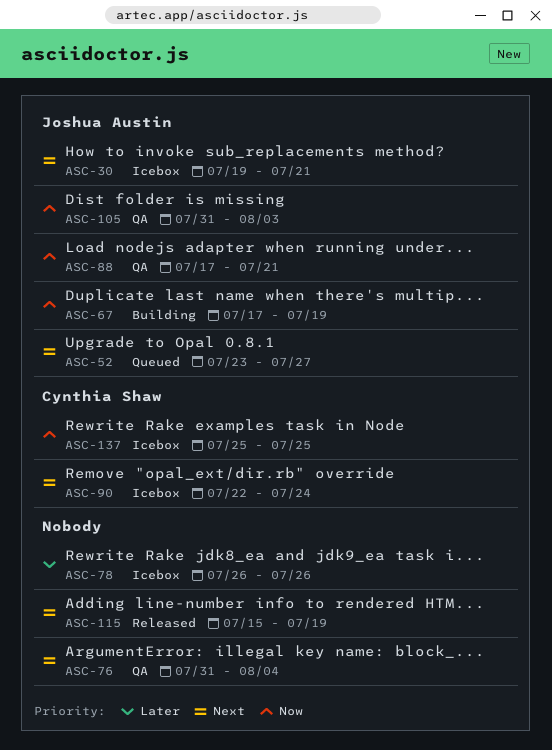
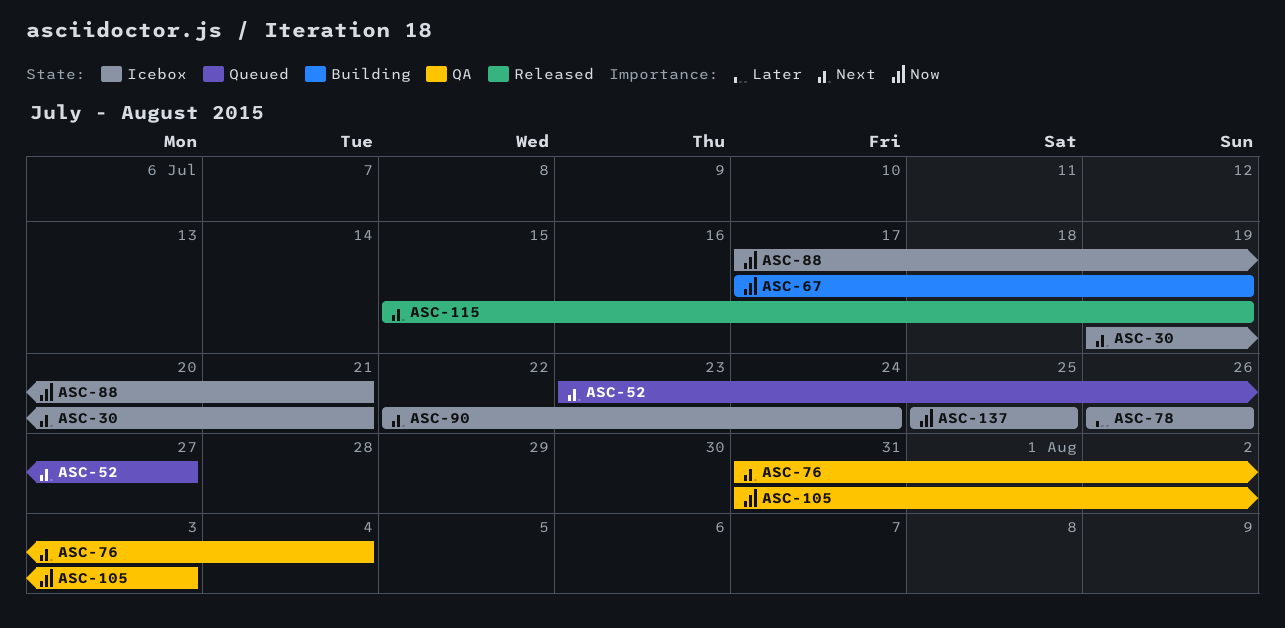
ASC-88, status: QA -> Icebox

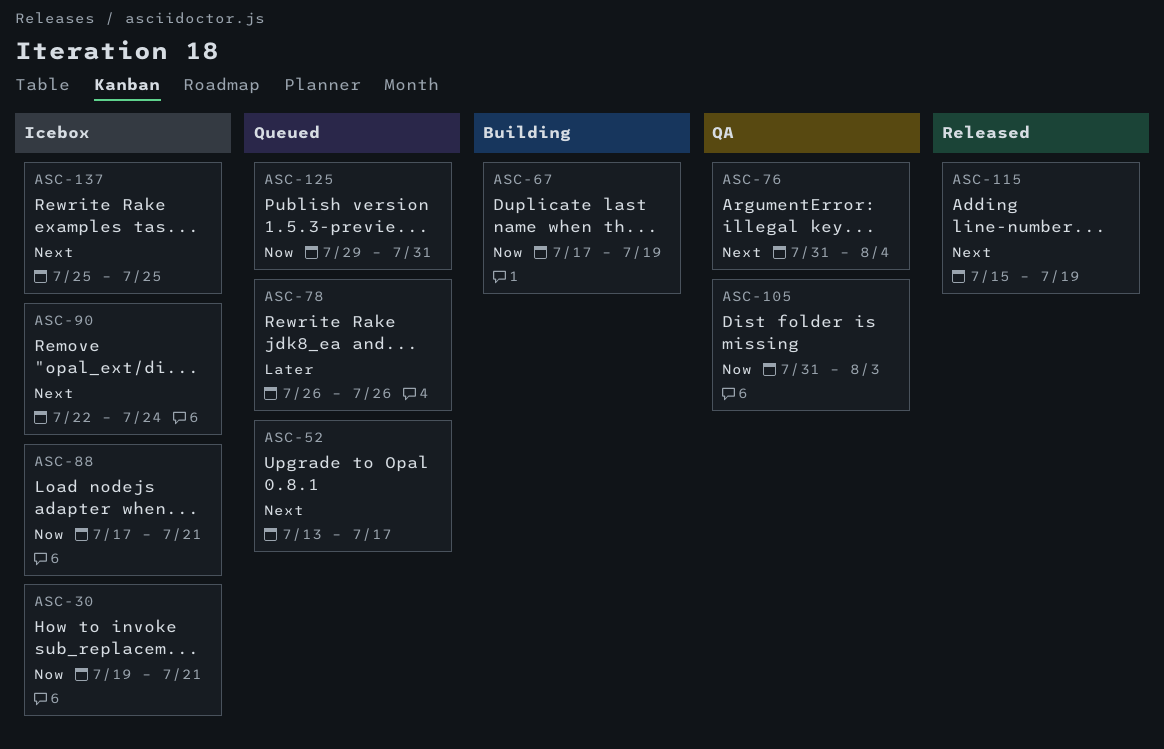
ASC-30, priority: Next -> Now
ASC-52, start: Jul 23 -> Jul 13
ASC-52, due: Jul 27 -> Jul 17
ASC-78, status: Icebox -> Queued
ASC-125: none -> present
ASC-137, priority: Now -> Next

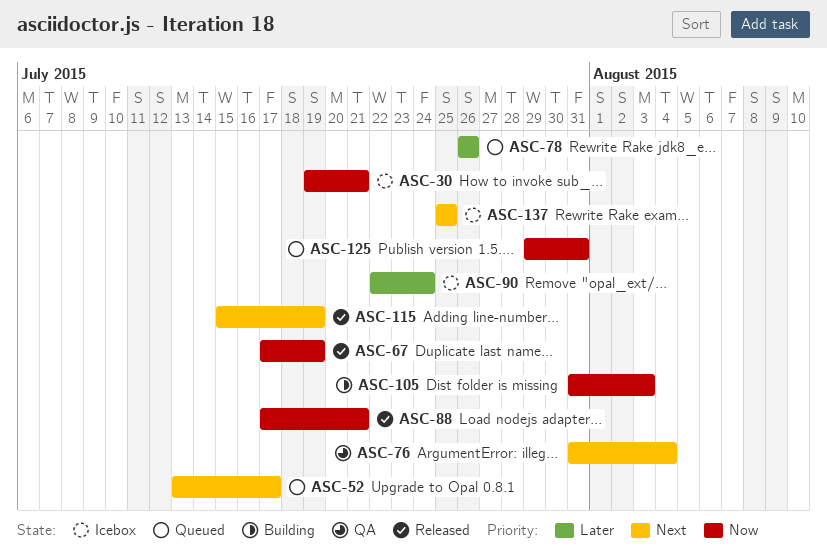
ASC-67, status: Building -> Released
ASC-88, status: Icebox -> Released
ASC-90, priority: Next -> Later
ASC-105, status: QA -> Building

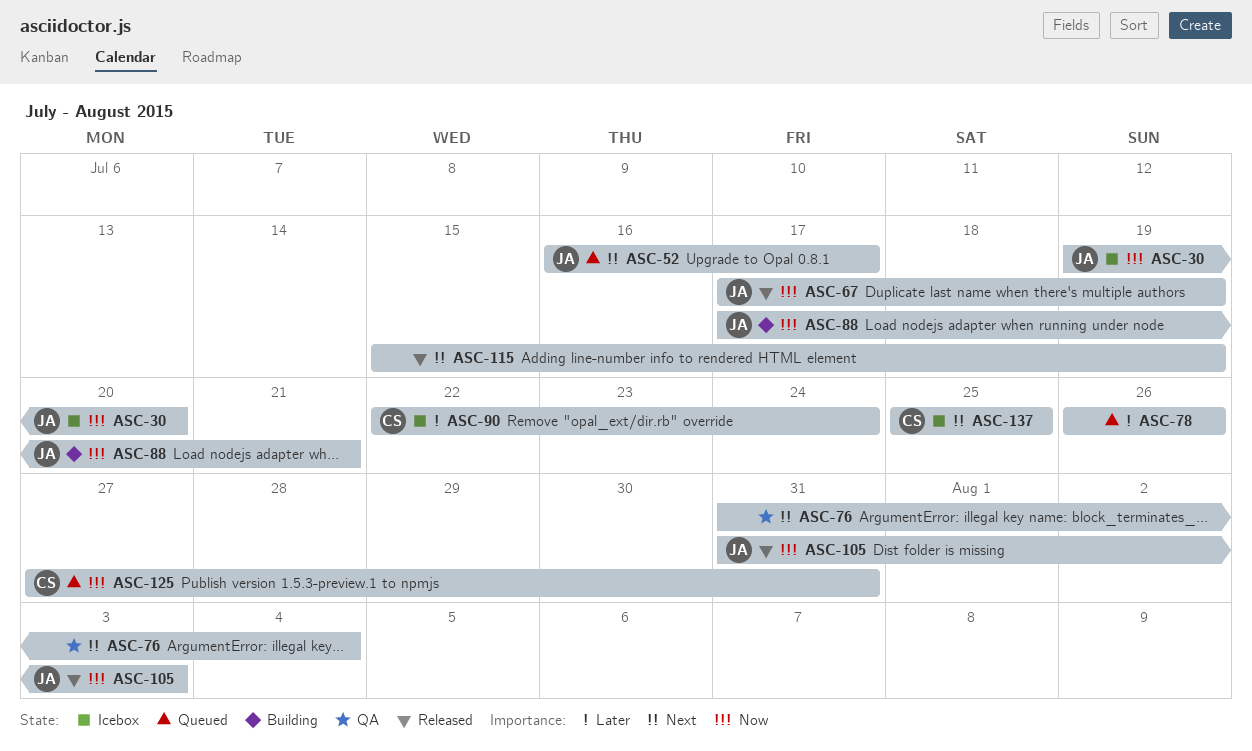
ASC-30, due: Jul 21 -> Jul 20
ASC-52, start: Jul 13 -> Jul 16
ASC-88, status: Released -> Building
ASC-105, status: Building -> Released
ASC-125, start: Jul 29 -> Jul 27

